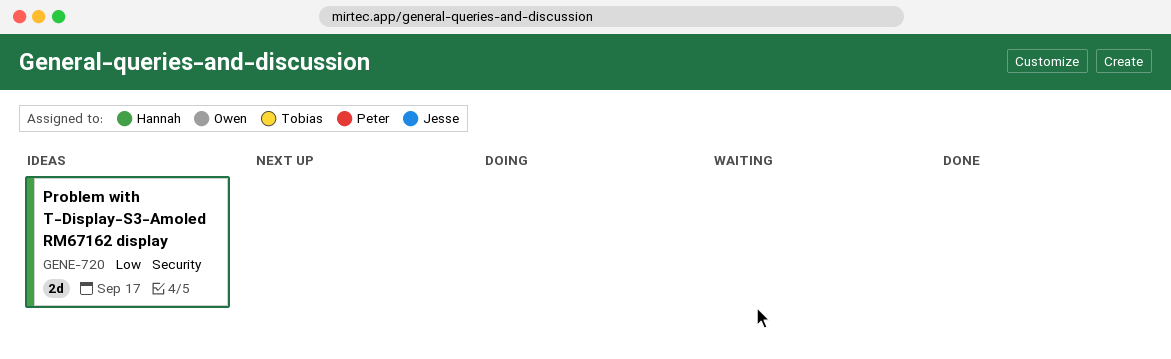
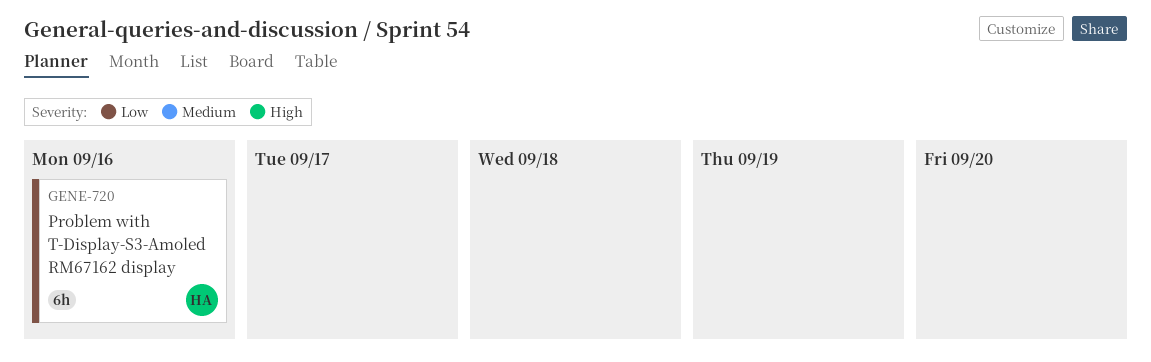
GENE-720, estimate: 2d -> 6h
GENE-720, due: Sep 17 -> Sep 16

